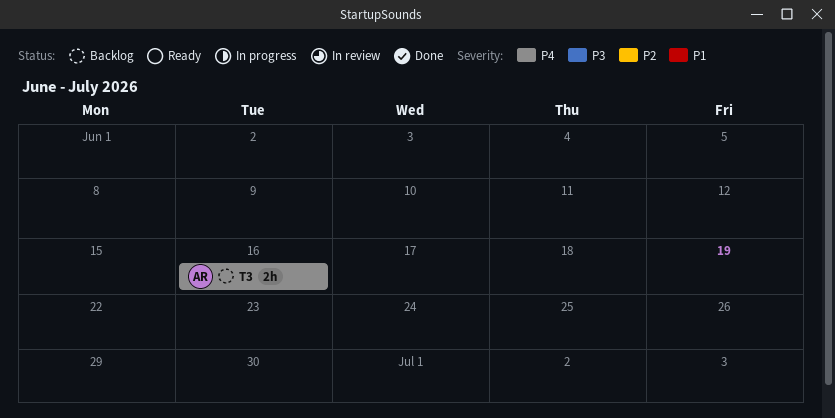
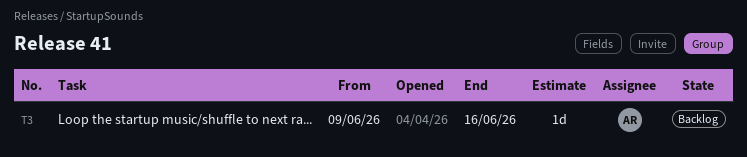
T3, estimate: 2h -> 1d
T3, start: Jun 16 -> Jun 9

